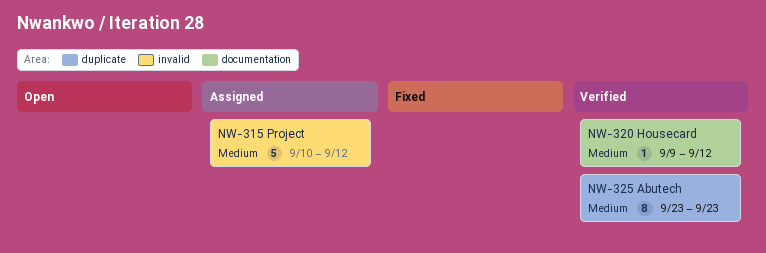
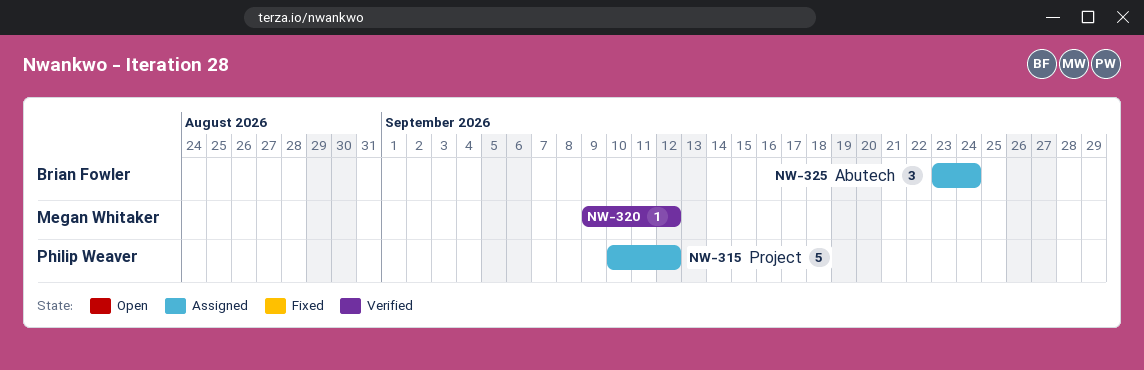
NW-325, status: Verified -> Assigned
NW-325, estimate: 8 -> 3
NW-325, due: Sep 23 -> Sep 24

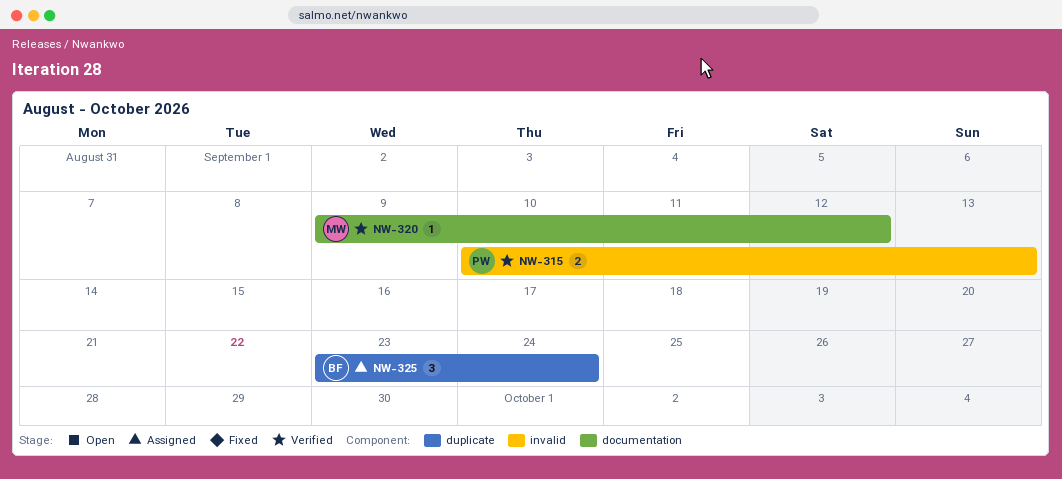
NW-315, status: Assigned -> Verified
NW-315, estimate: 5 -> 2
NW-315, due: Sep 12 -> Sep 13

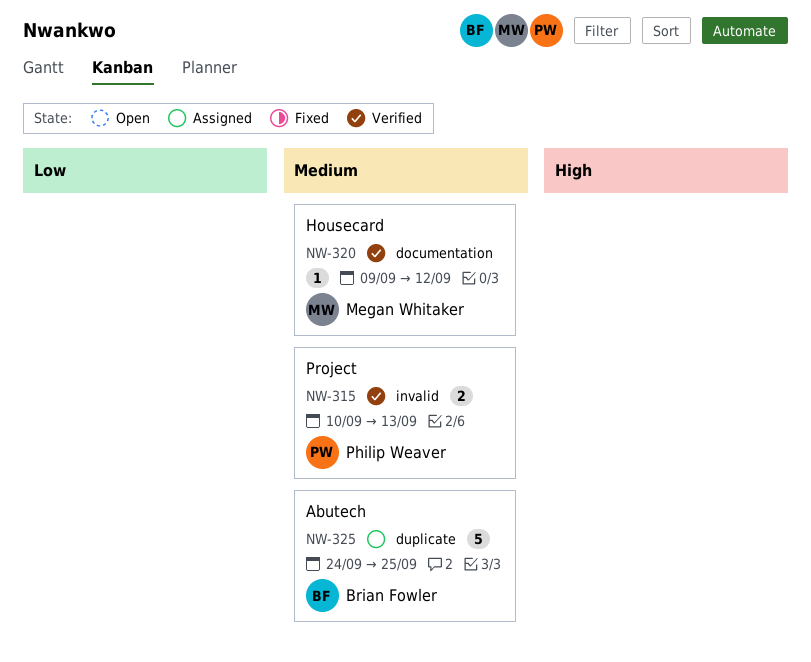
NW-325, estimate: 3 -> 5
NW-325, start: Sep 23 -> Sep 24
NW-325, due: Sep 24 -> Sep 25

